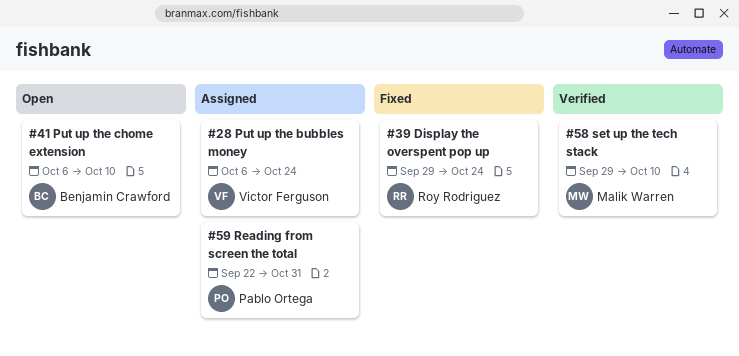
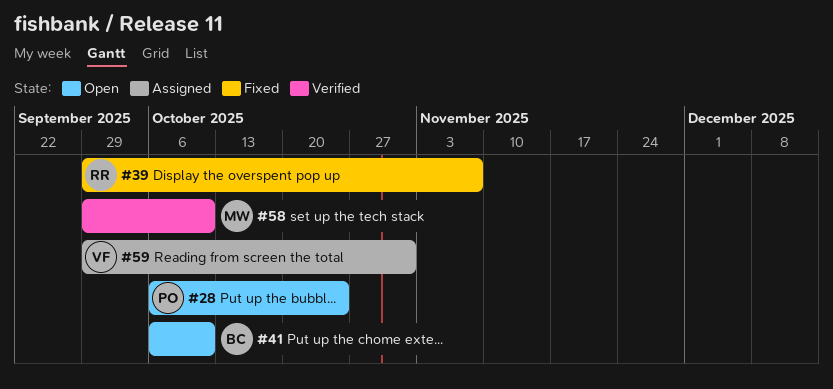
#28, status: Assigned -> Open
#28, owner: Victor Ferguson -> Pablo Ortega
#39, due: Oct 24 -> Nov 7
#59, owner: Pablo Ortega -> Victor Ferguson
#59, start: Sep 22 -> Sep 29

